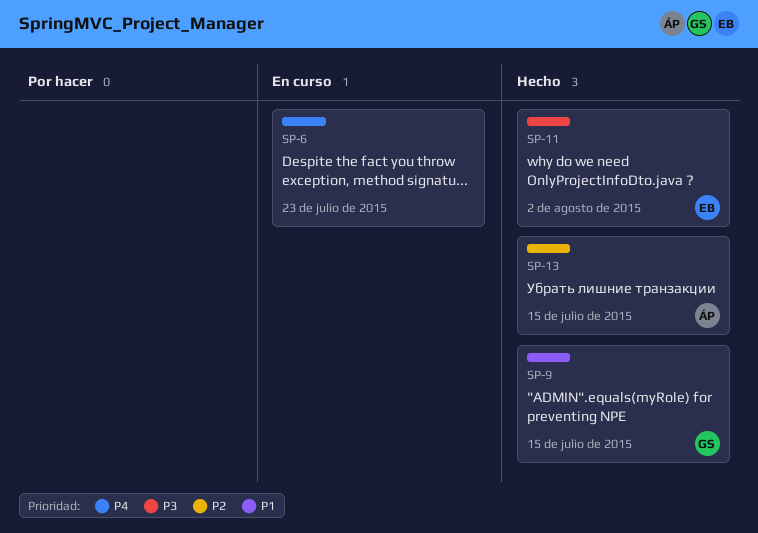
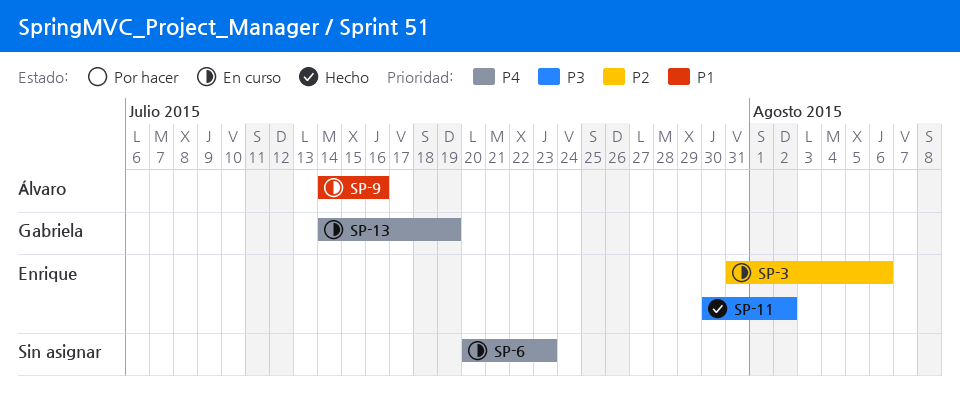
SP-3: none -> present
SP-9, status: Hecho -> En curso
SP-9, owner: Gabriela -> Álvaro
SP-9, due: Jul 15 -> Jul 16
SP-13, status: Hecho -> En curso
SP-13, owner: Álvaro -> Gabriela
SP-13, priority: P2 -> P4
SP-13, due: Jul 15 -> Jul 19

